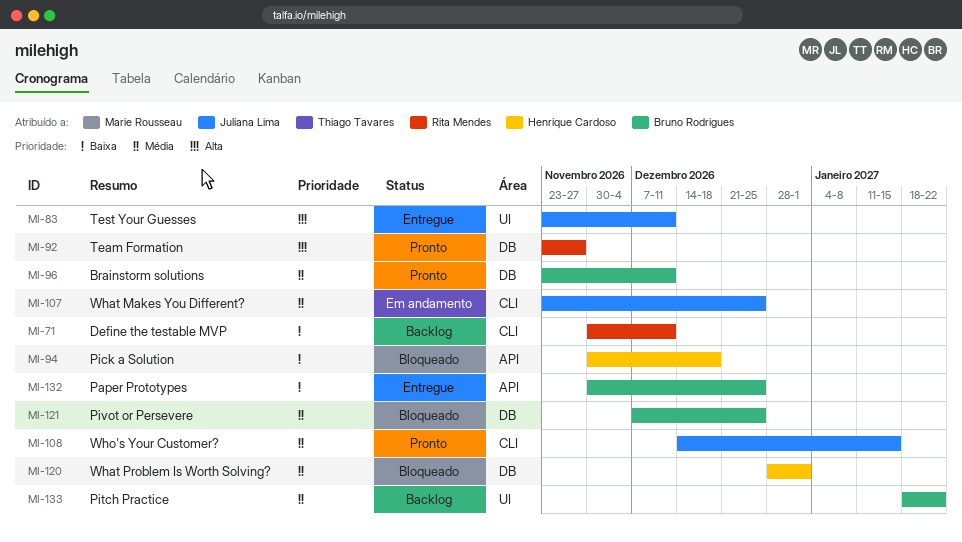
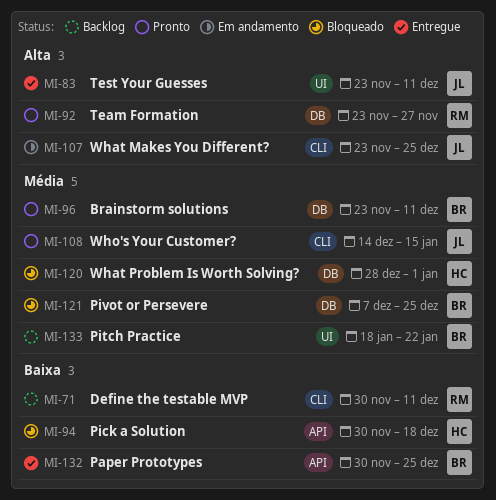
MI-107, priority: Média -> Alta

